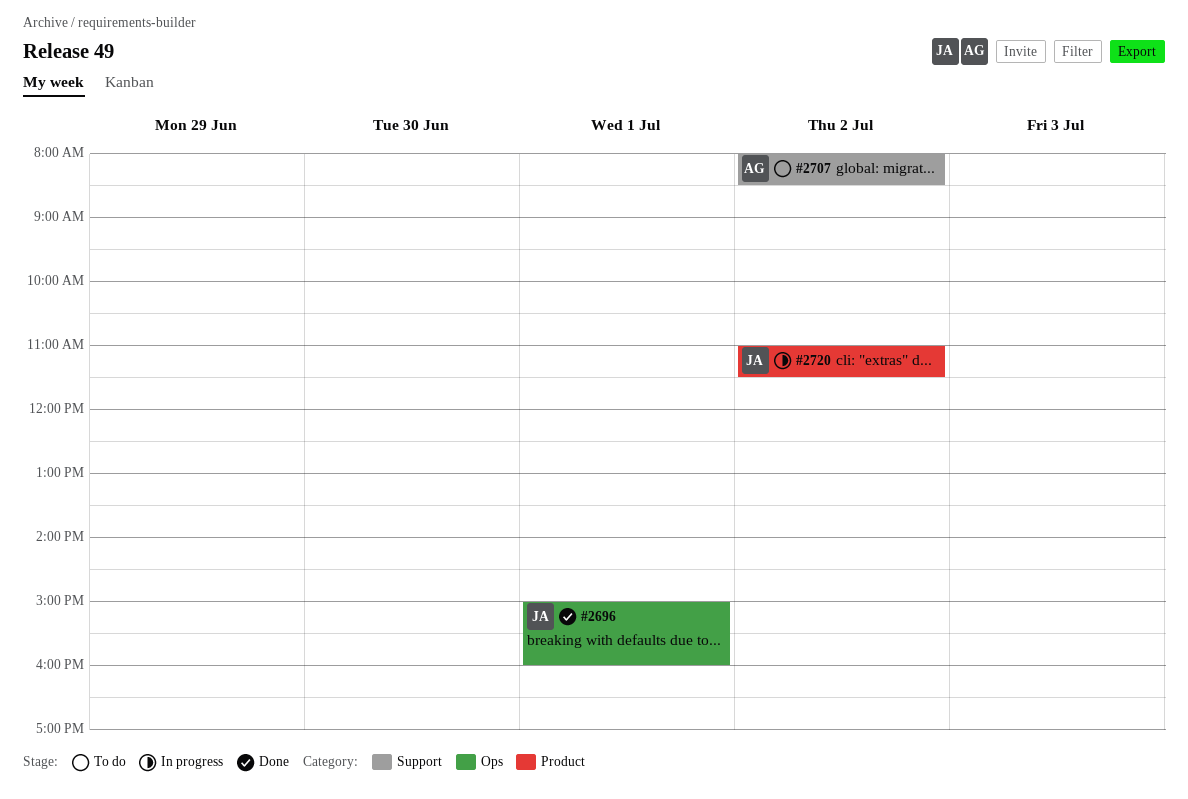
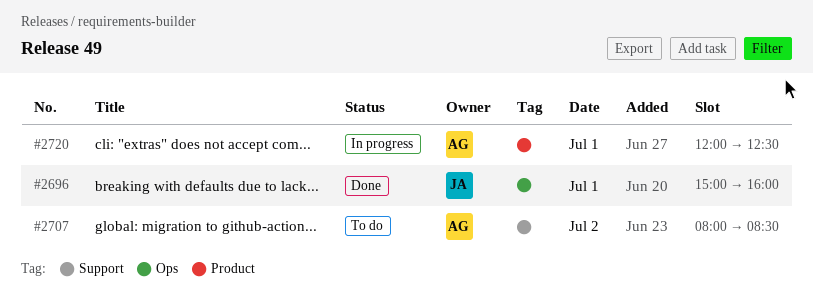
#2720, owner: JA -> AG
#2720, day: Jul 2 -> Jul 1
#2720, begins: 11:00 -> 12:00
#2720, ends: 11:30 -> 12:30

